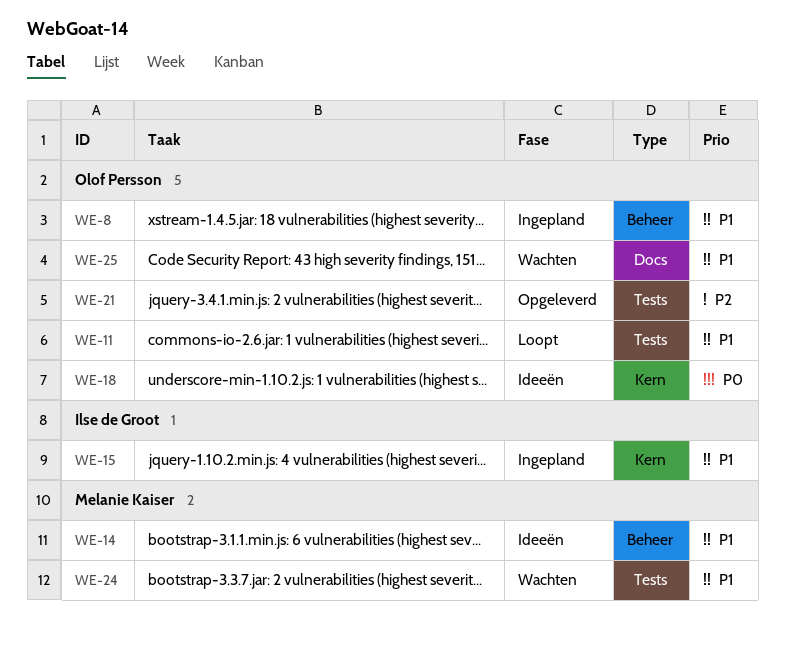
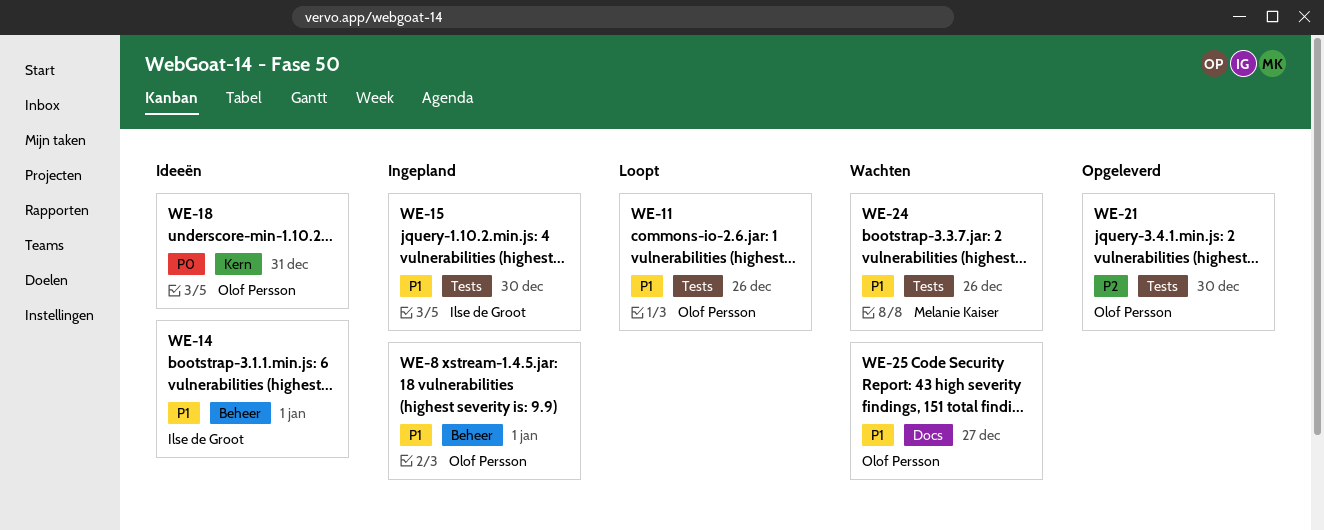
WE-14, owner: Melanie Kaiser -> Ilse de Groot
WE-15, label: Kern -> Tests

